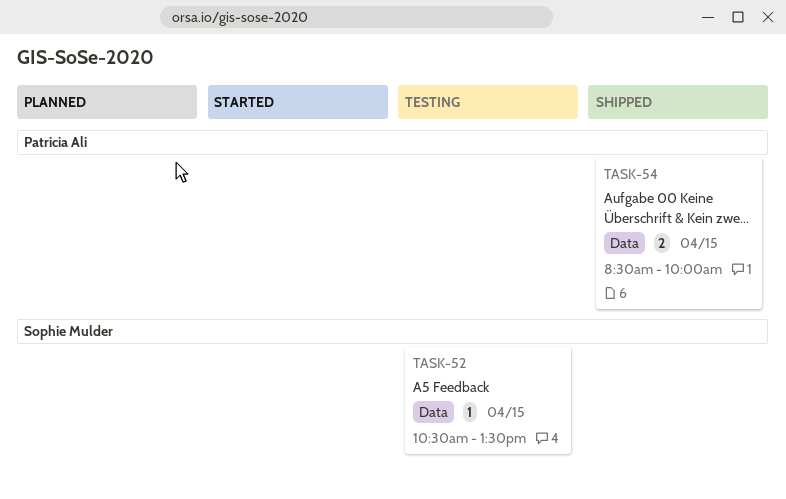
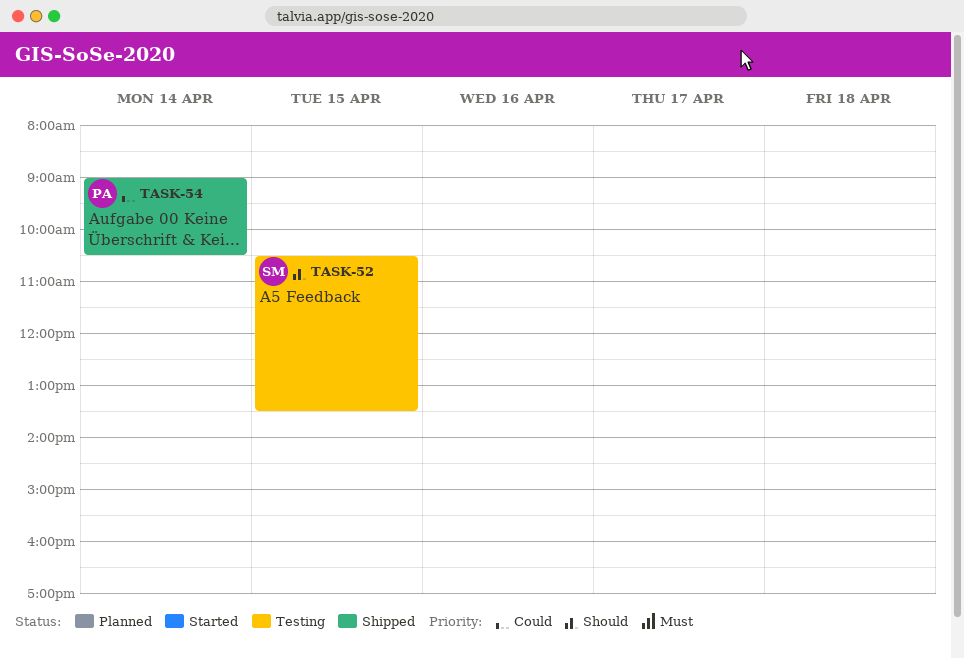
TASK-54, day: Apr 15 -> Apr 14
TASK-54, begins: 08:30 -> 09:00
TASK-54, ends: 10:00 -> 10:30

